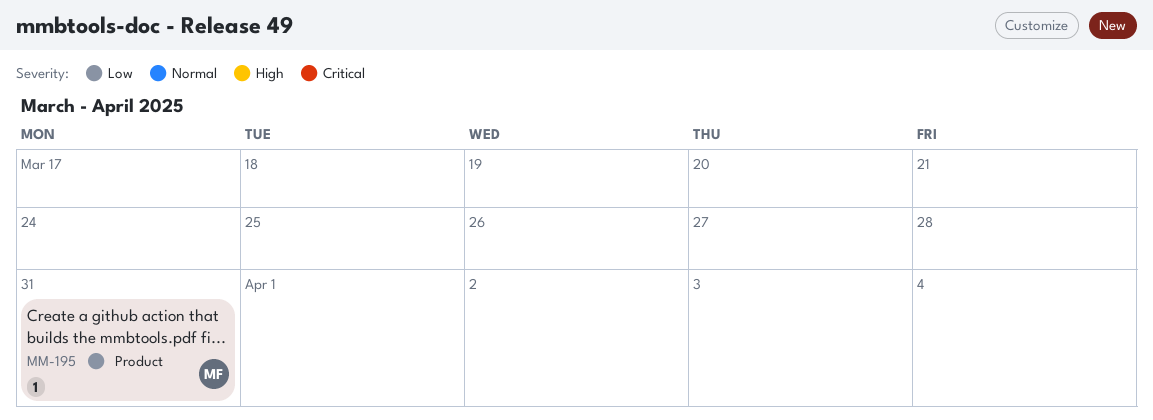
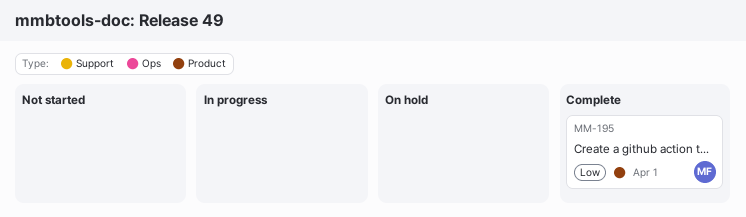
MM-195, due: Mar 31 -> Apr 1

